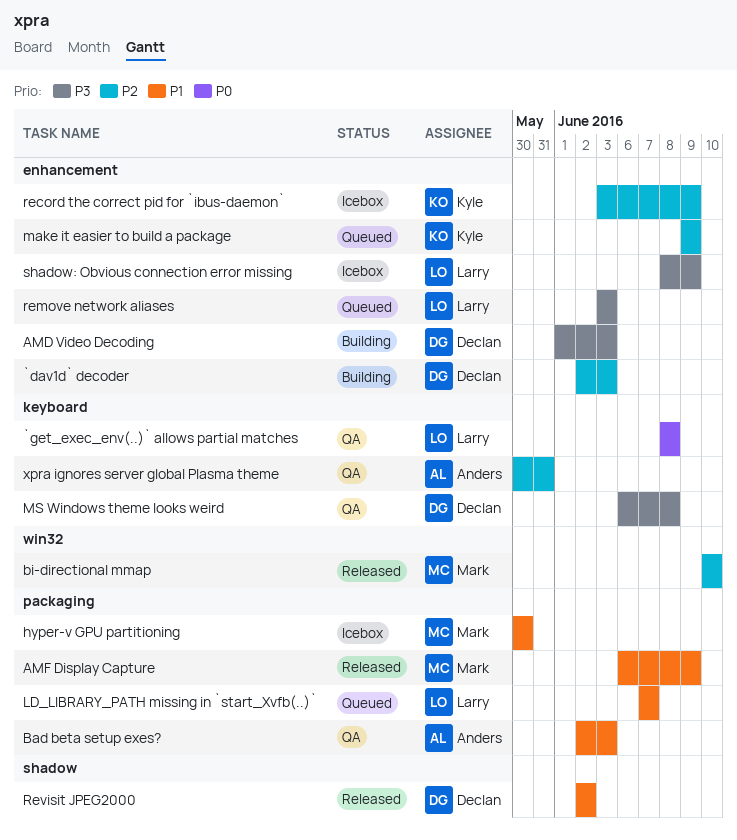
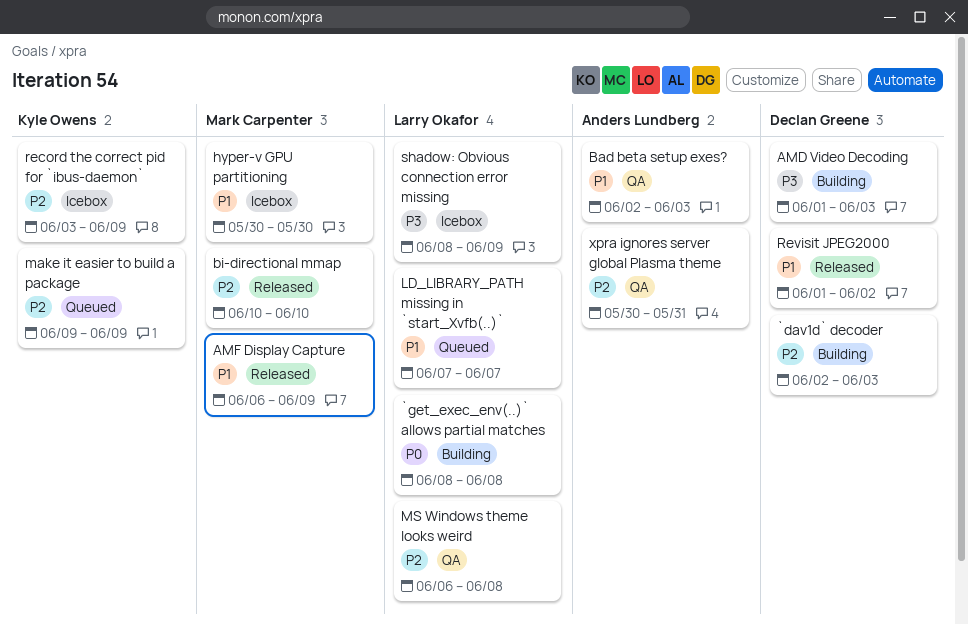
`get_exec_env(..)` allows partial matches, status: QA -> Building
MS Windows theme looks weird, owner: Declan Greene -> Larry Okafor
MS Windows theme looks weird, priority: P3 -> P2
remove network aliases: present -> none
Revisit JPEG2000, start: Jun 2 -> Jun 1

